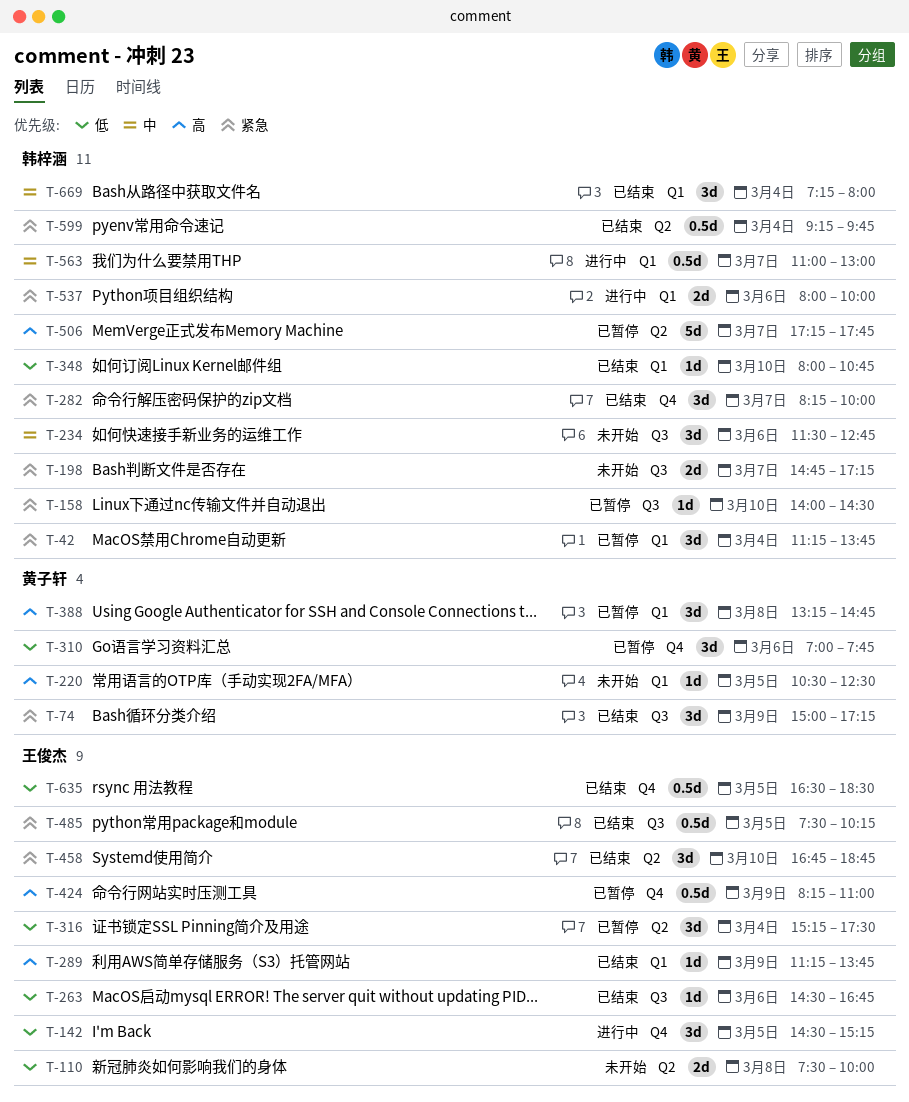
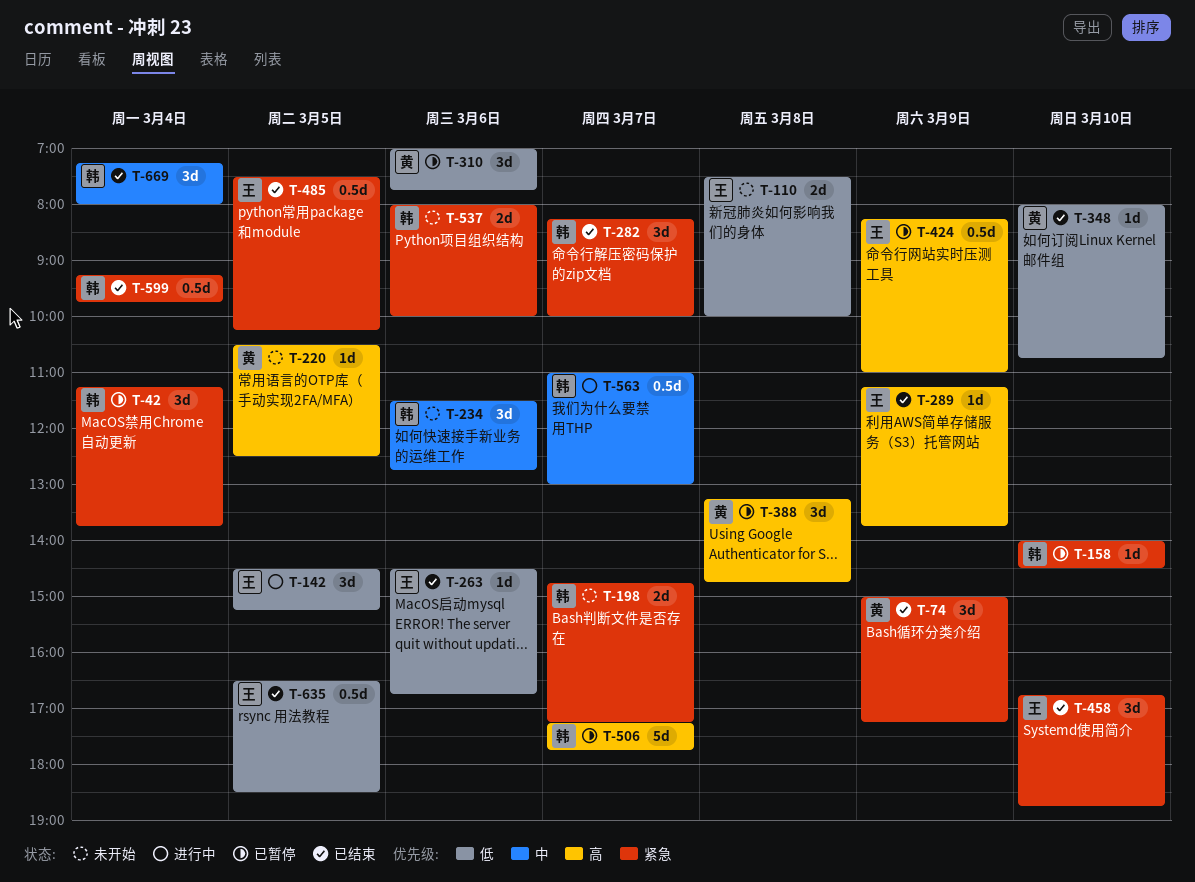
T-316: present -> none
T-348, owner: 韩梓涵 -> 黄子轩
T-537, status: 进行中 -> 未开始

